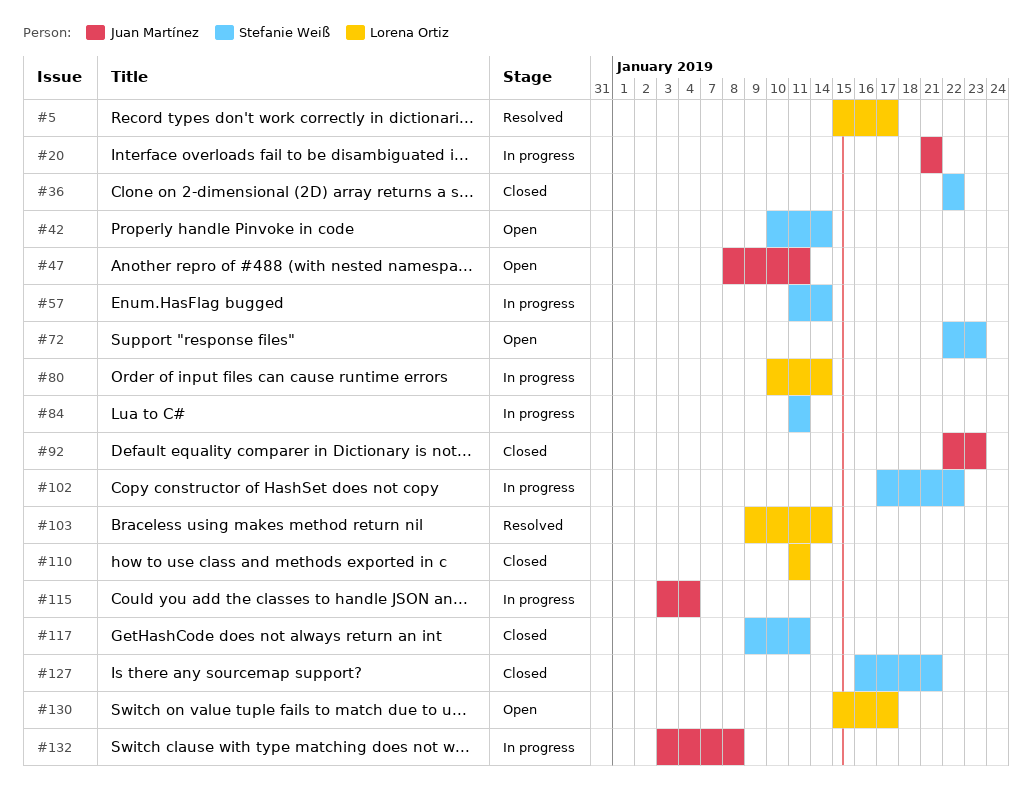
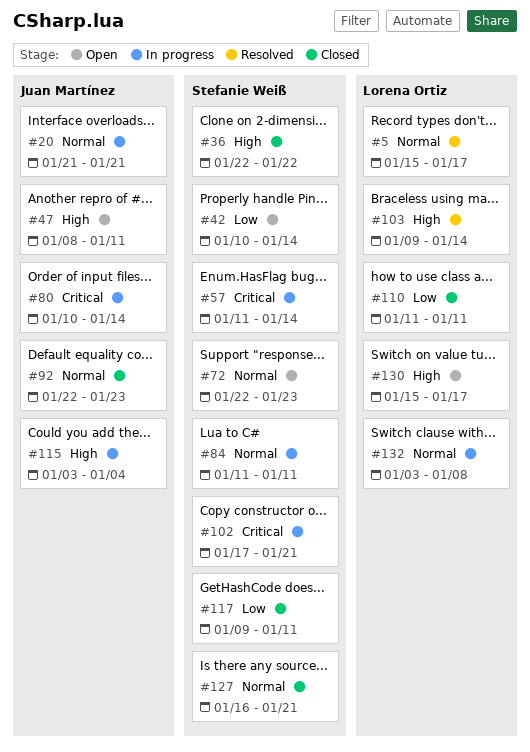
#80, owner: Lorena Ortiz -> Juan Martínez
#102, due: Jan 22 -> Jan 21
#132, owner: Juan Martínez -> Lorena Ortiz

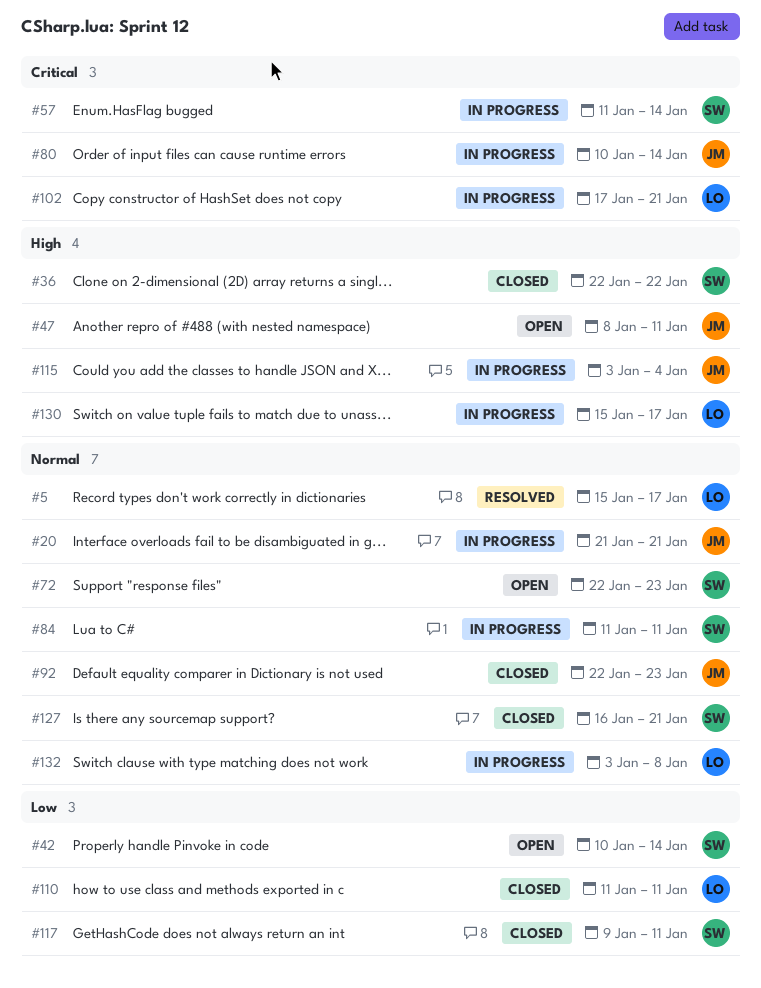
#102, owner: Stefanie Weiß -> Lorena Ortiz
#103: present -> none
#130, status: Open -> In progress

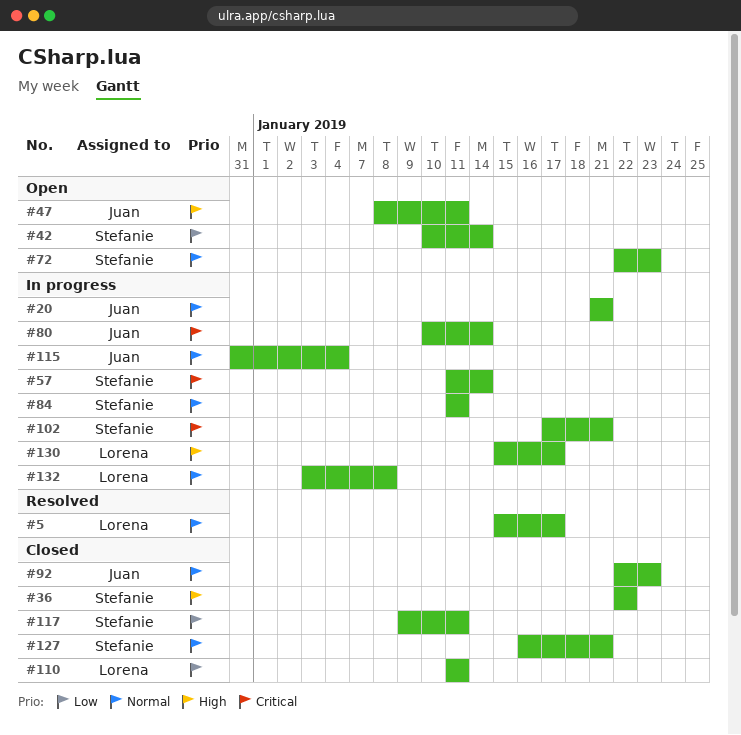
#102, owner: Lorena -> Stefanie
#115, priority: High -> Normal
#115, start: Jan 3 -> Dec 31

